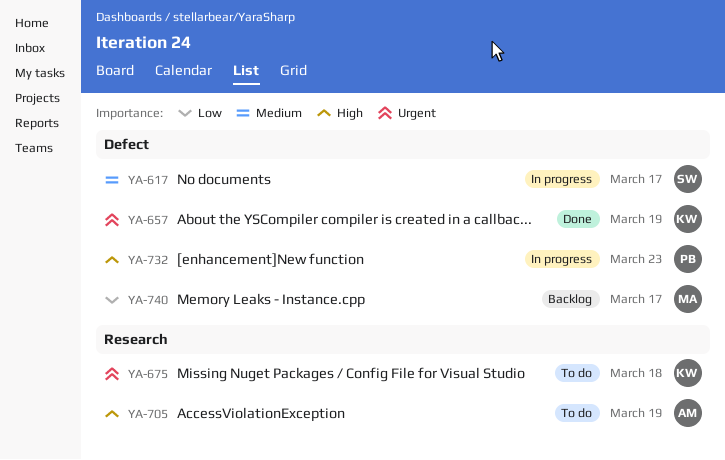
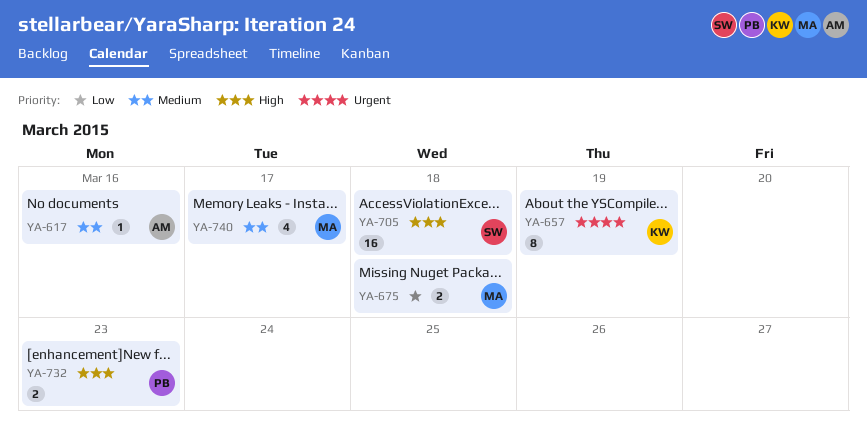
YA-617, owner: SW -> AM
YA-617, due: Mar 17 -> Mar 16
YA-675, owner: KW -> MA
YA-675, priority: Urgent -> Low
YA-705, owner: AM -> SW
YA-705, due: Mar 19 -> Mar 18
YA-740, priority: Low -> Medium

